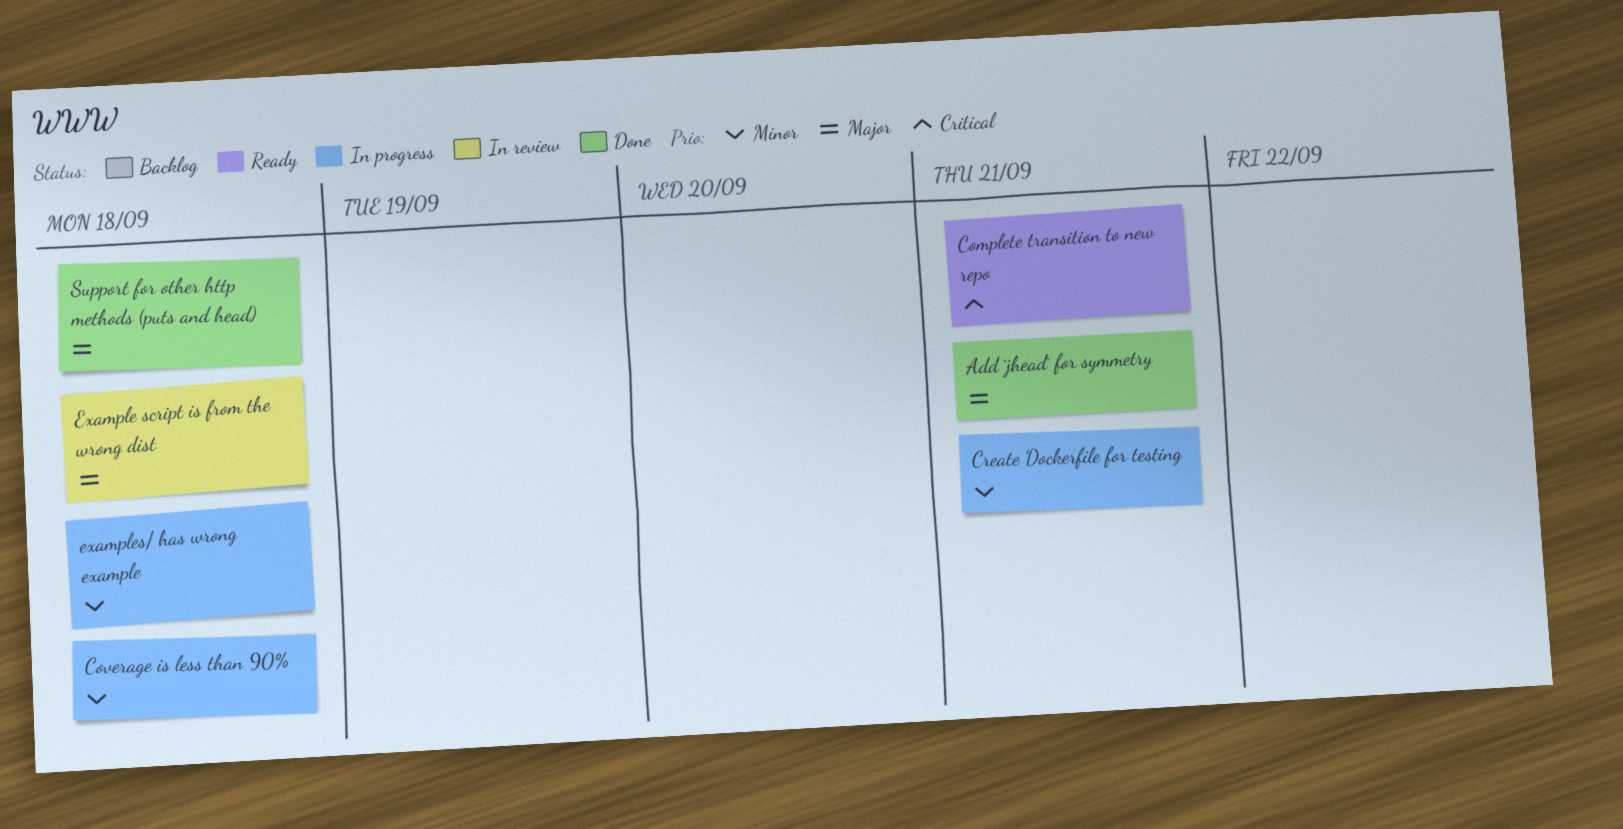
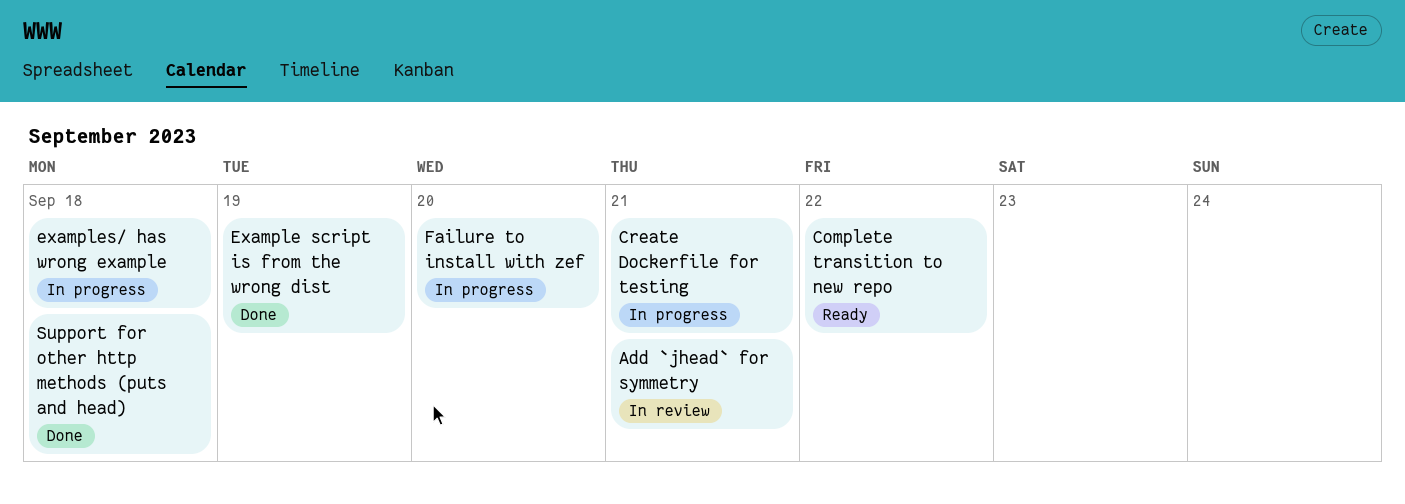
Add `jhead` for symmetry, status: Done -> In review
Complete transition to new repo, due: Sep 21 -> Sep 22
Coverage is less than 90%: present -> none
Example script is from the wrong dist, status: In review -> Done
Example script is from the wrong dist, due: Sep 18 -> Sep 19
Failure to install with zef: none -> present

